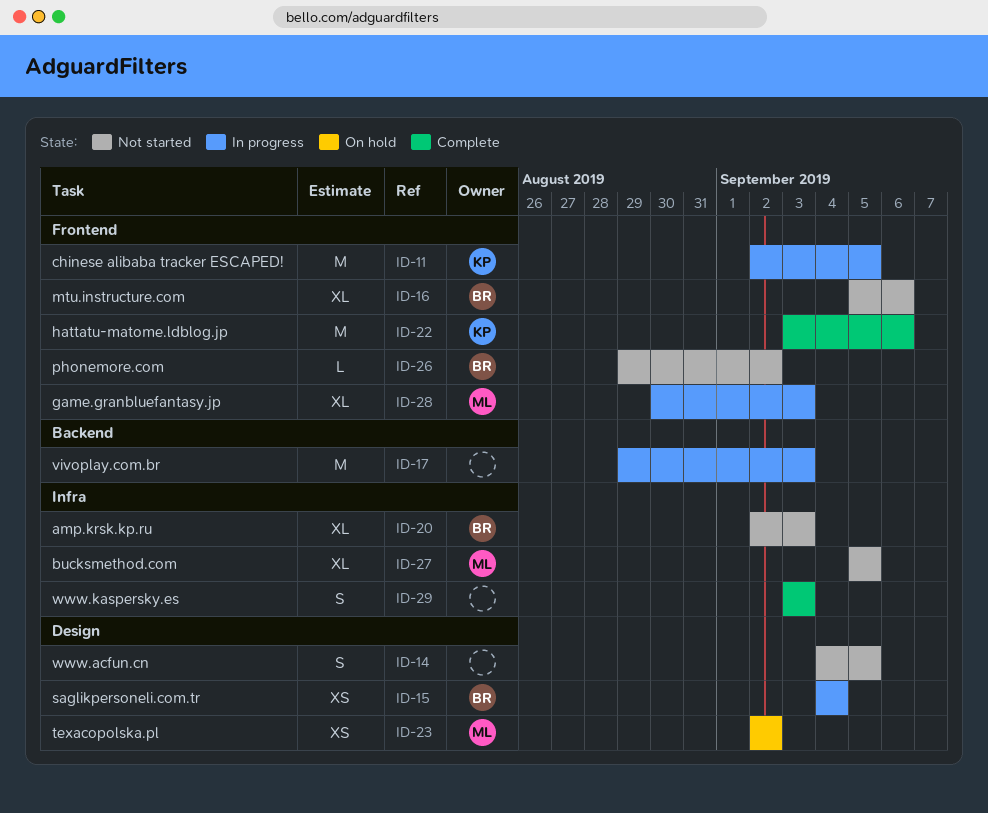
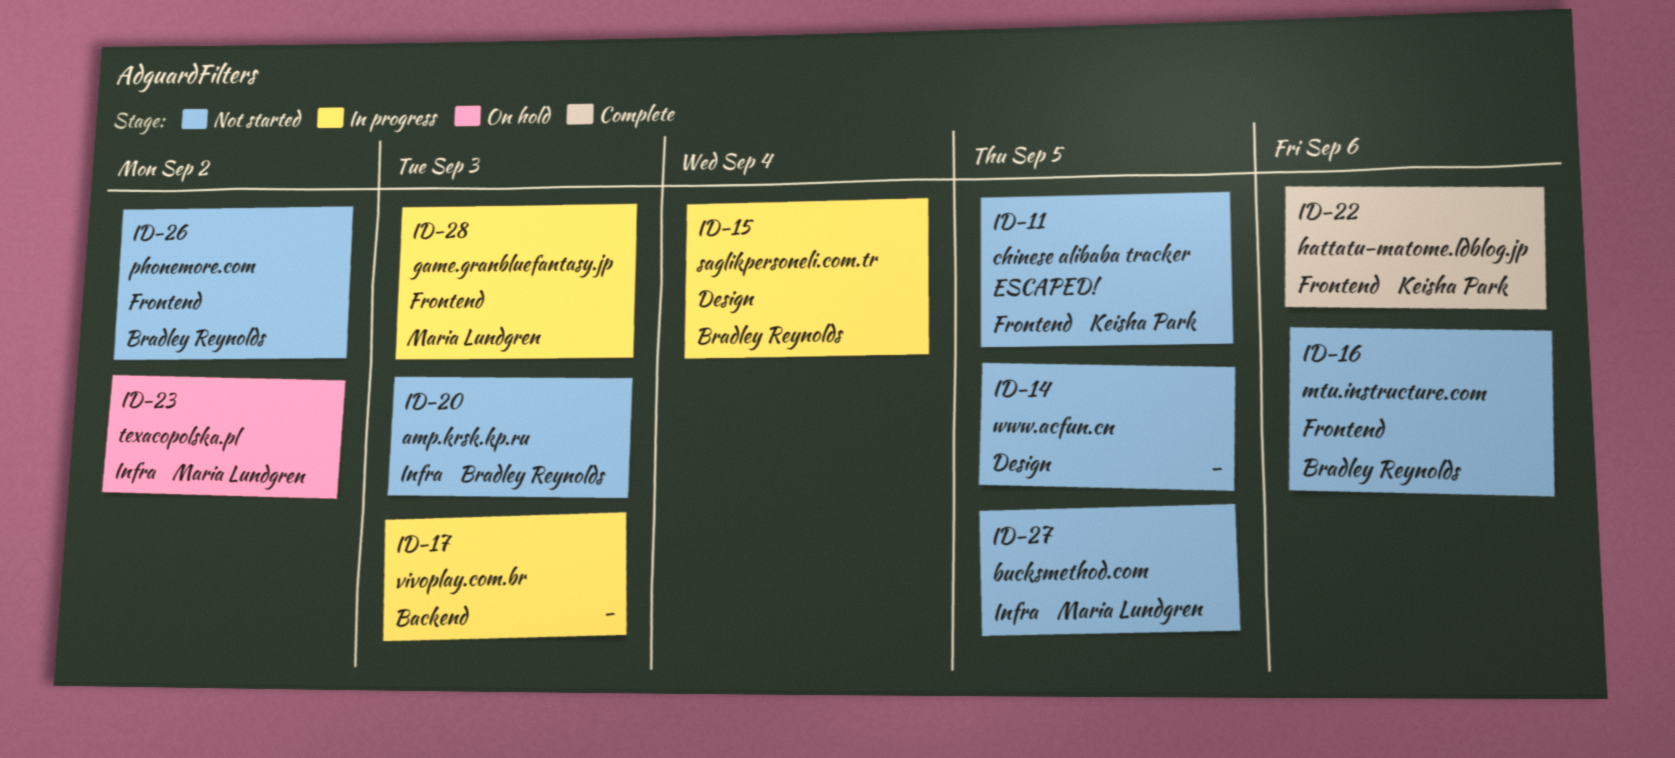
ID-11, status: In progress -> Not started
ID-23, label: Design -> Infra
ID-29: present -> none

